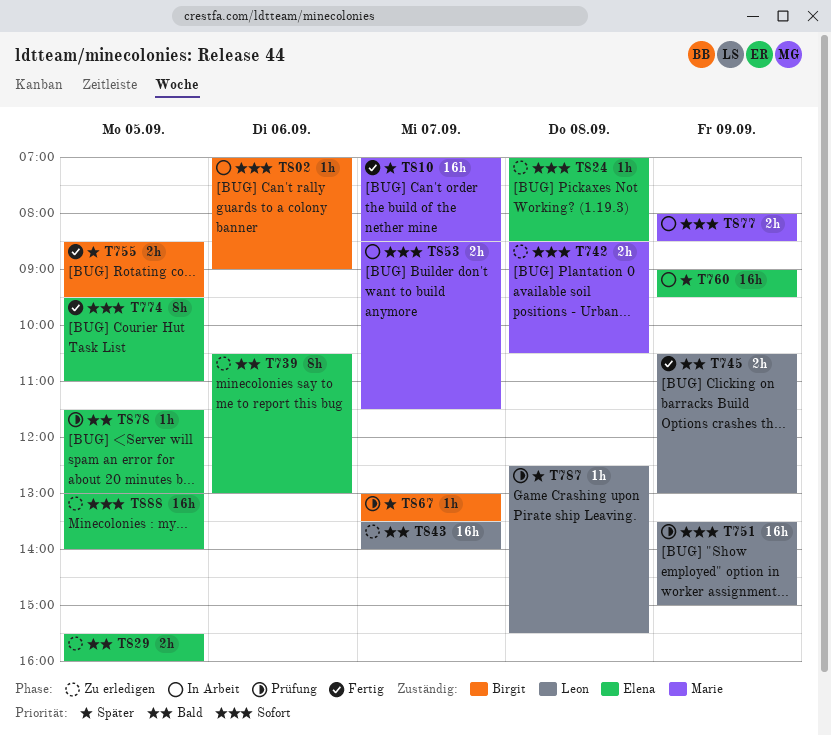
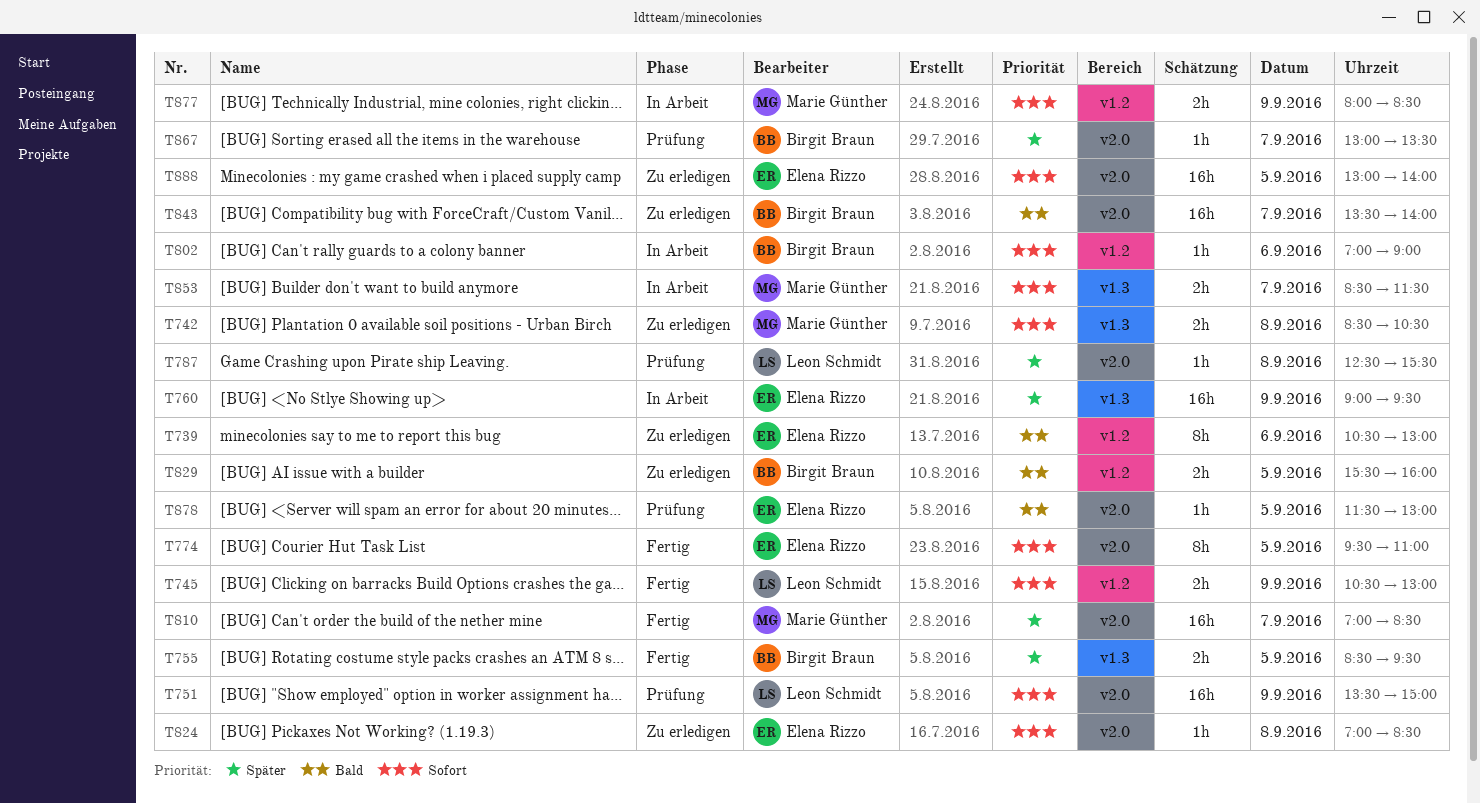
T745, priority: Bald -> Sofort
T829, owner: Elena Rizzo -> Birgit Braun
T843, owner: Leon Schmidt -> Birgit Braun

